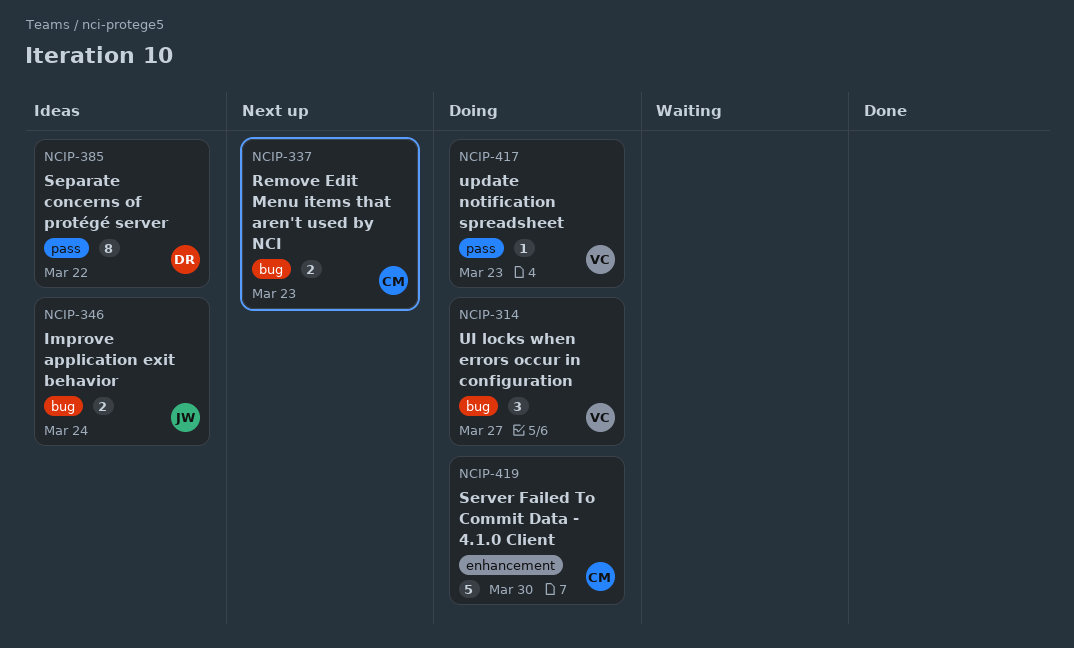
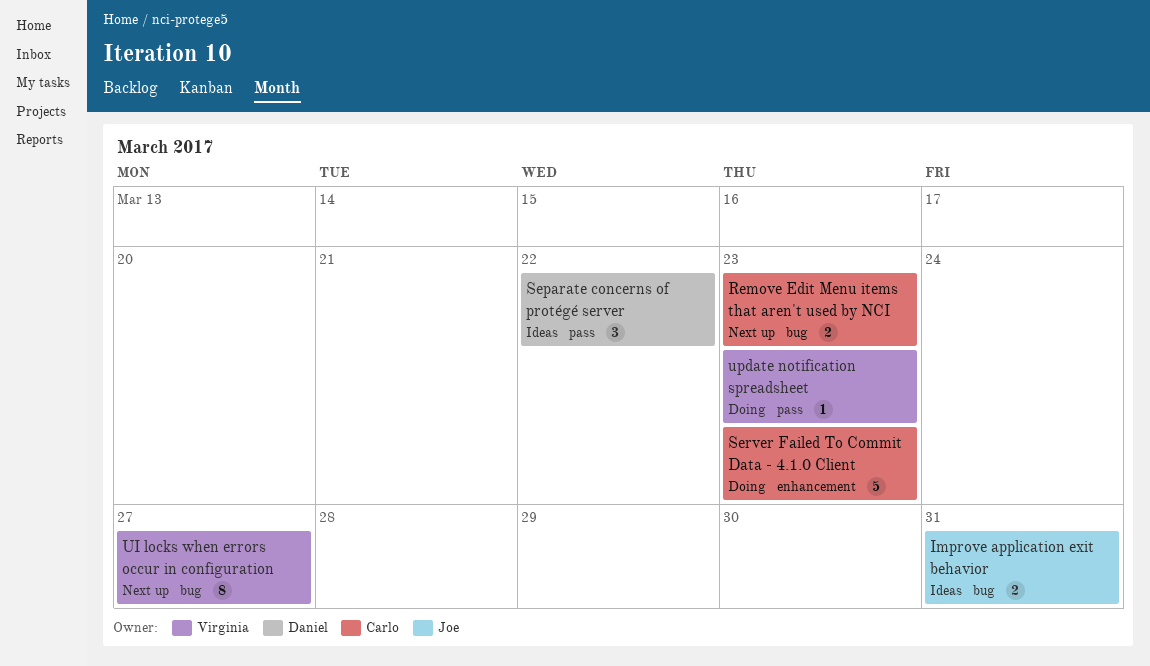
Improve application exit behavior, due: Mar 24 -> Mar 31
Separate concerns of protégé server, estimate: 8 -> 3
Server Failed To Commit Data - 4.1.0 Client, due: Mar 30 -> Mar 23
UI locks when errors occur in configuration, status: Doing -> Next up
UI locks when errors occur in configuration, estimate: 3 -> 8

